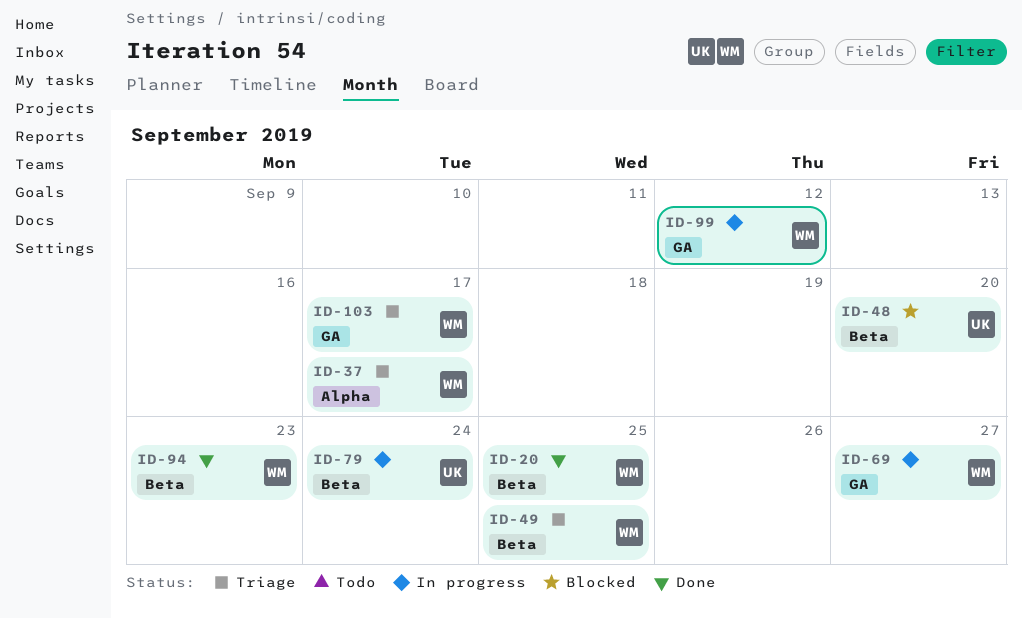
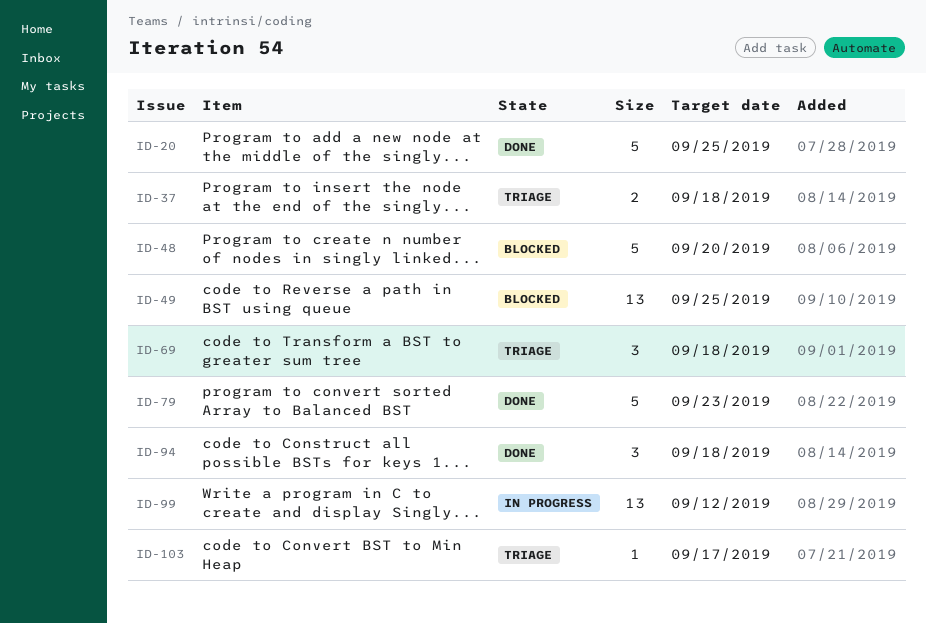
ID-37, due: Sep 17 -> Sep 18
ID-49, status: Triage -> Blocked
ID-69, status: In progress -> Triage
ID-69, due: Sep 27 -> Sep 18
ID-79, status: In progress -> Done
ID-79, due: Sep 24 -> Sep 23
ID-94, due: Sep 23 -> Sep 18

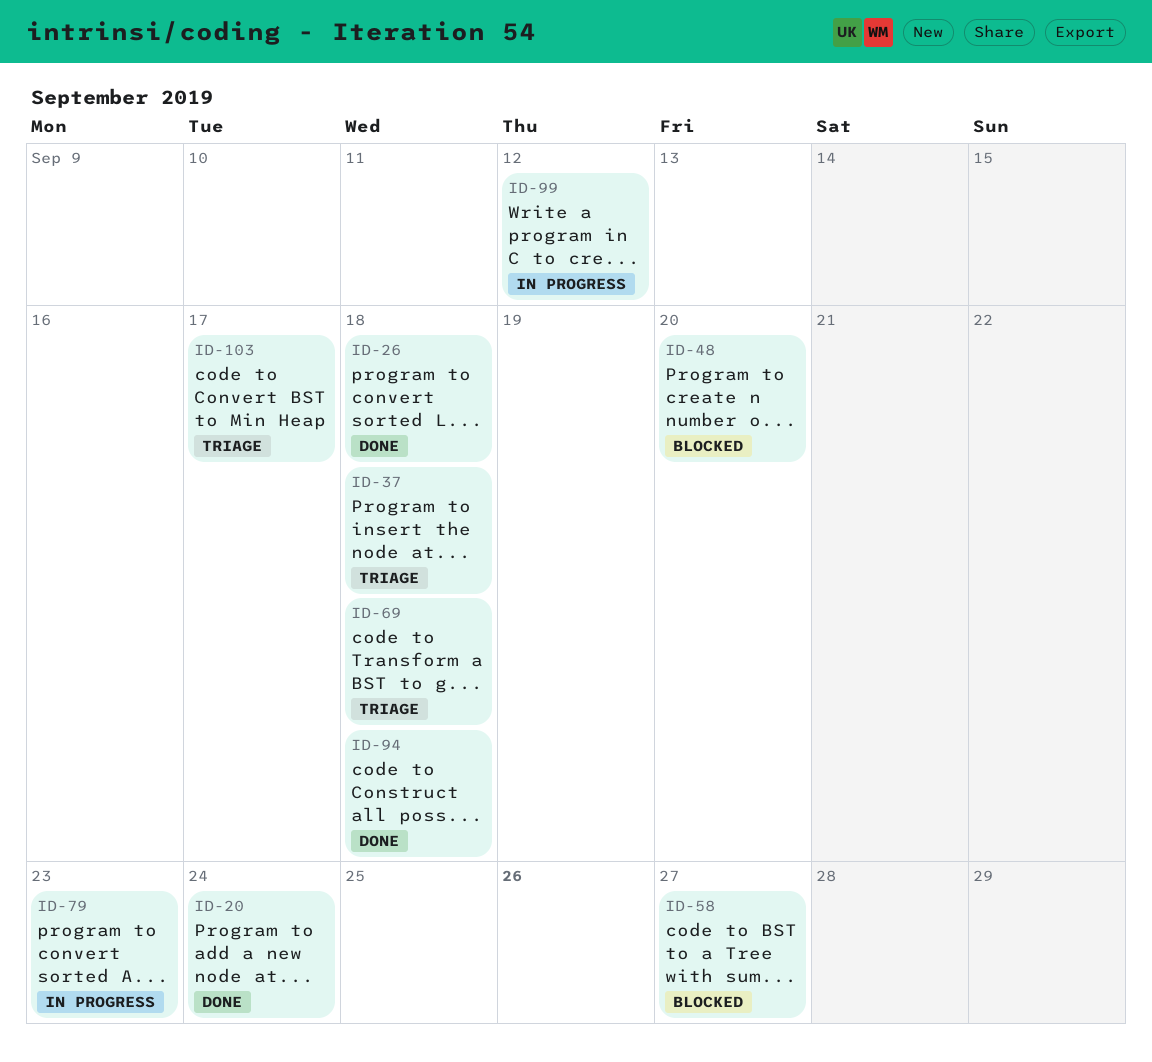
ID-20, due: Sep 25 -> Sep 24
ID-26: none -> present
ID-49: present -> none
ID-58: none -> present
ID-79, status: Done -> In progress

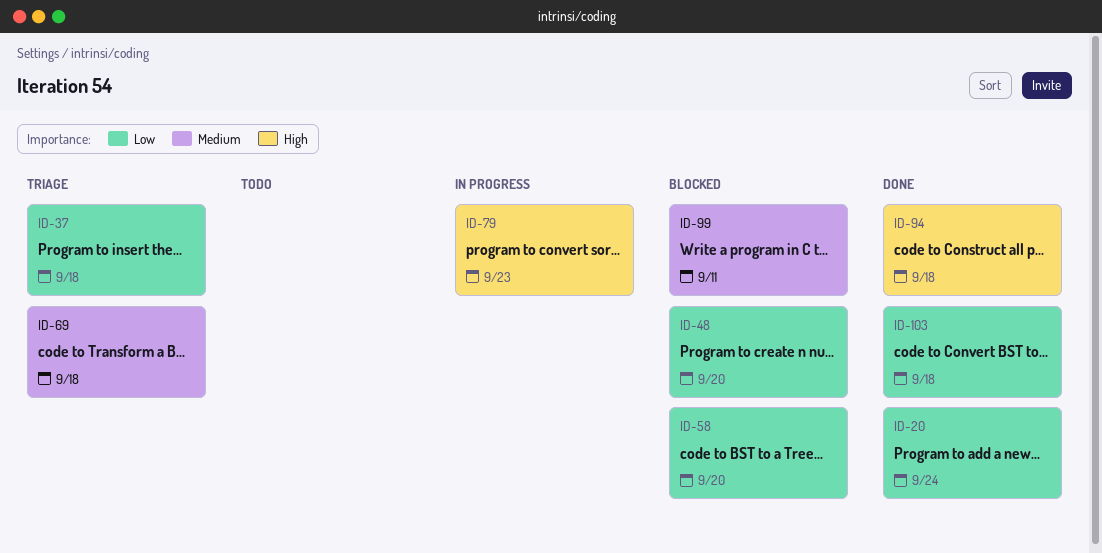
ID-26: present -> none
ID-58, due: Sep 27 -> Sep 20
ID-99, status: In progress -> Blocked
ID-99, due: Sep 12 -> Sep 11
ID-103, status: Triage -> Done
ID-103, due: Sep 17 -> Sep 18

